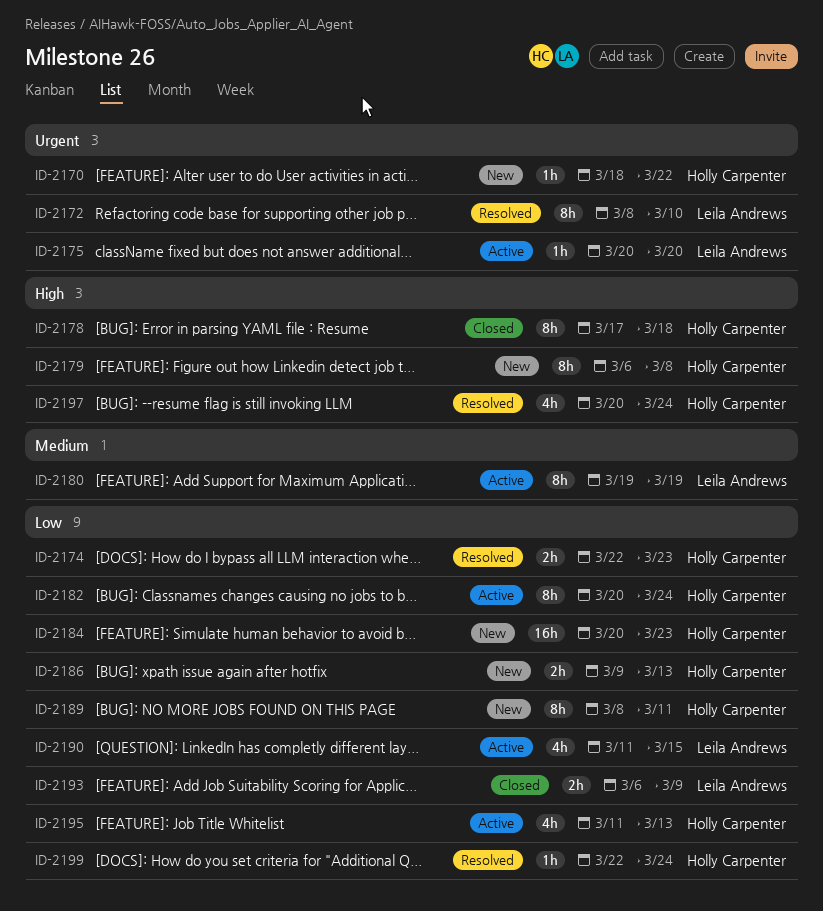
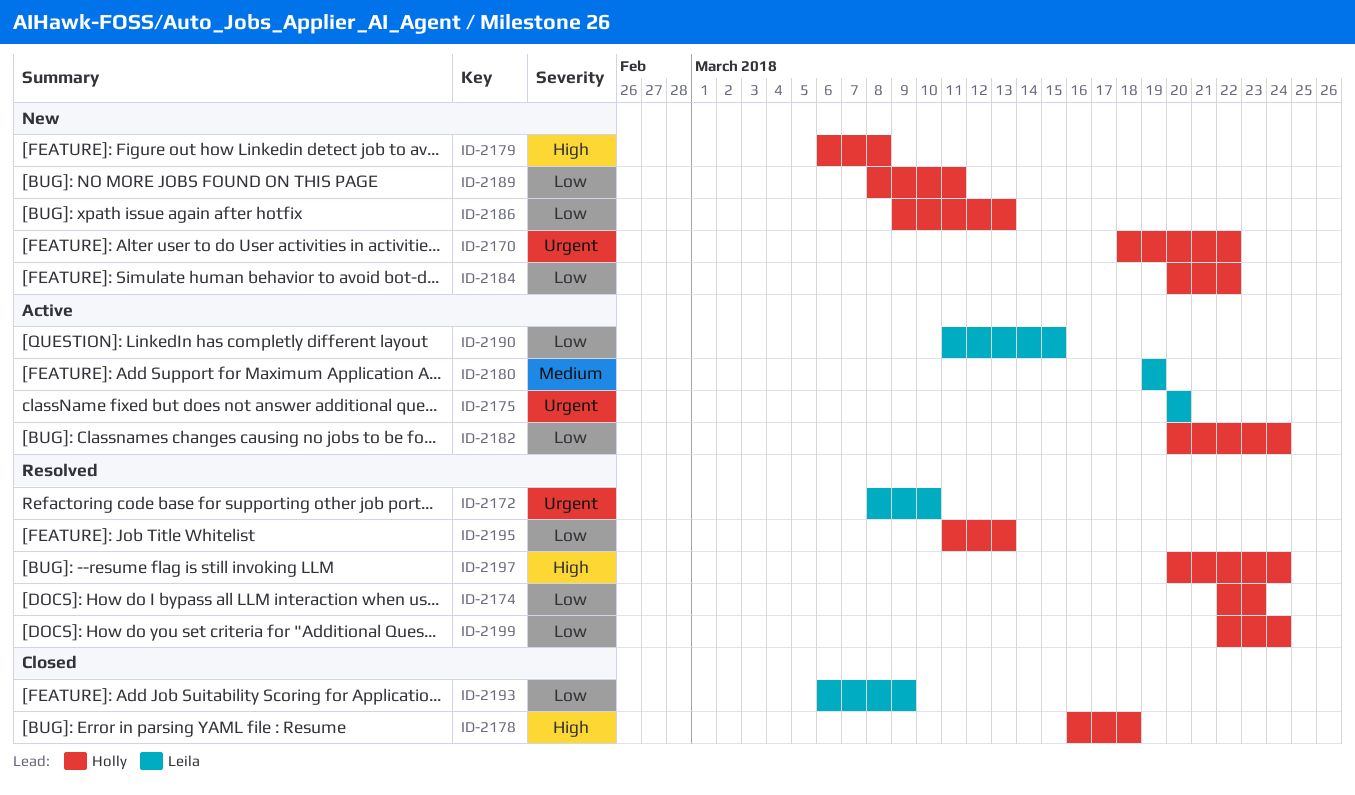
ID-2178, start: Mar 17 -> Mar 16
ID-2184, due: Mar 23 -> Mar 22
ID-2195, status: Active -> Resolved

